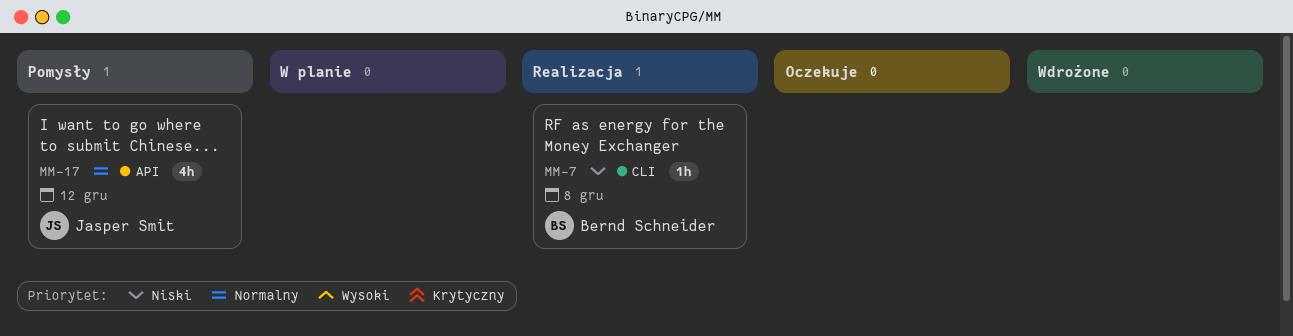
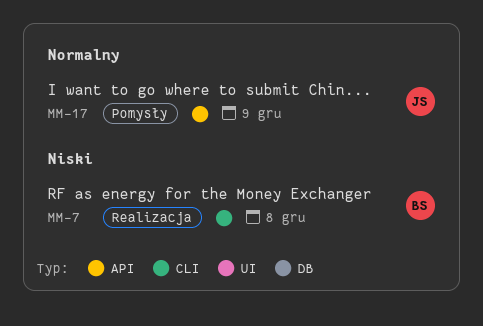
MM-17, due: Dec 12 -> Dec 9

